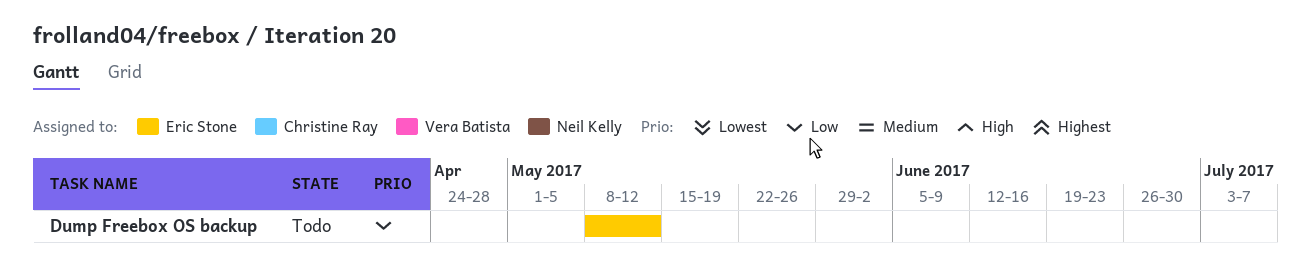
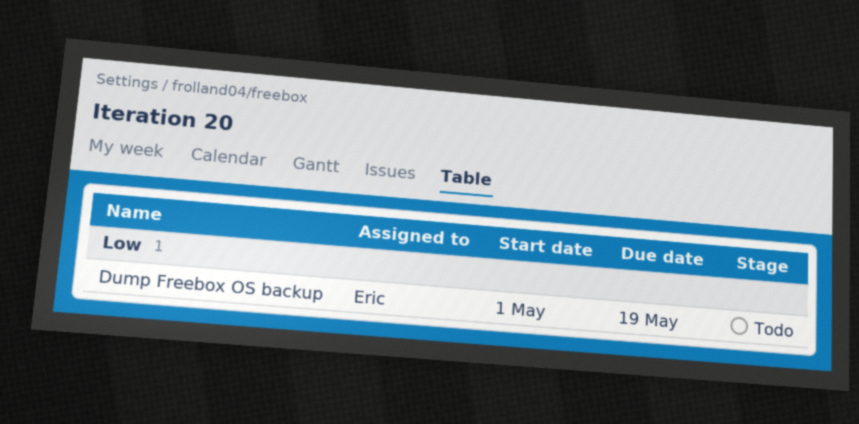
Dump Freebox OS backup, start: May 8 -> May 1
Dump Freebox OS backup, due: May 12 -> May 19

